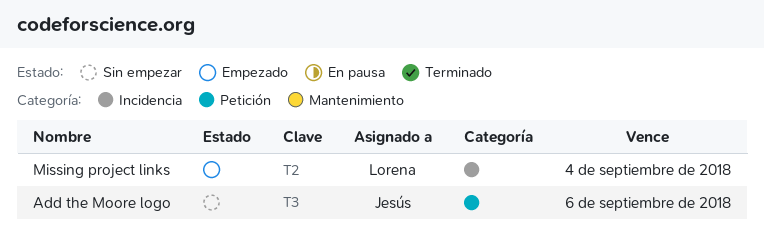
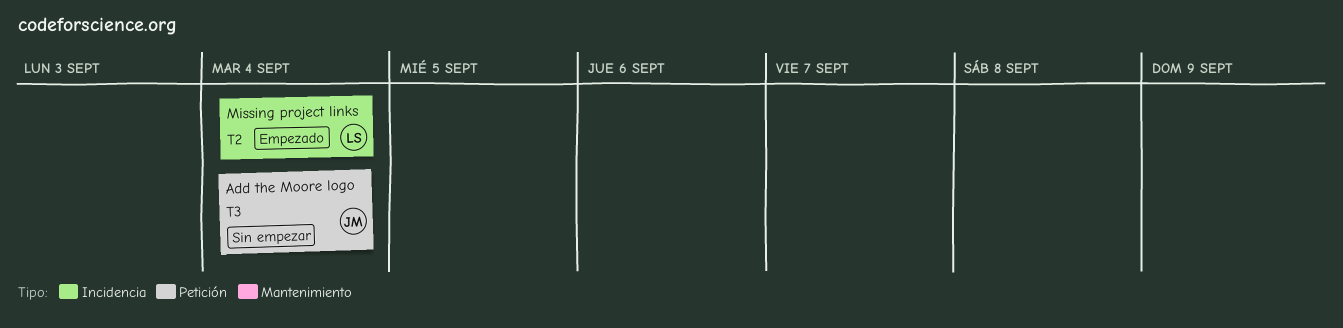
T3, due: Sep 6 -> Sep 4

